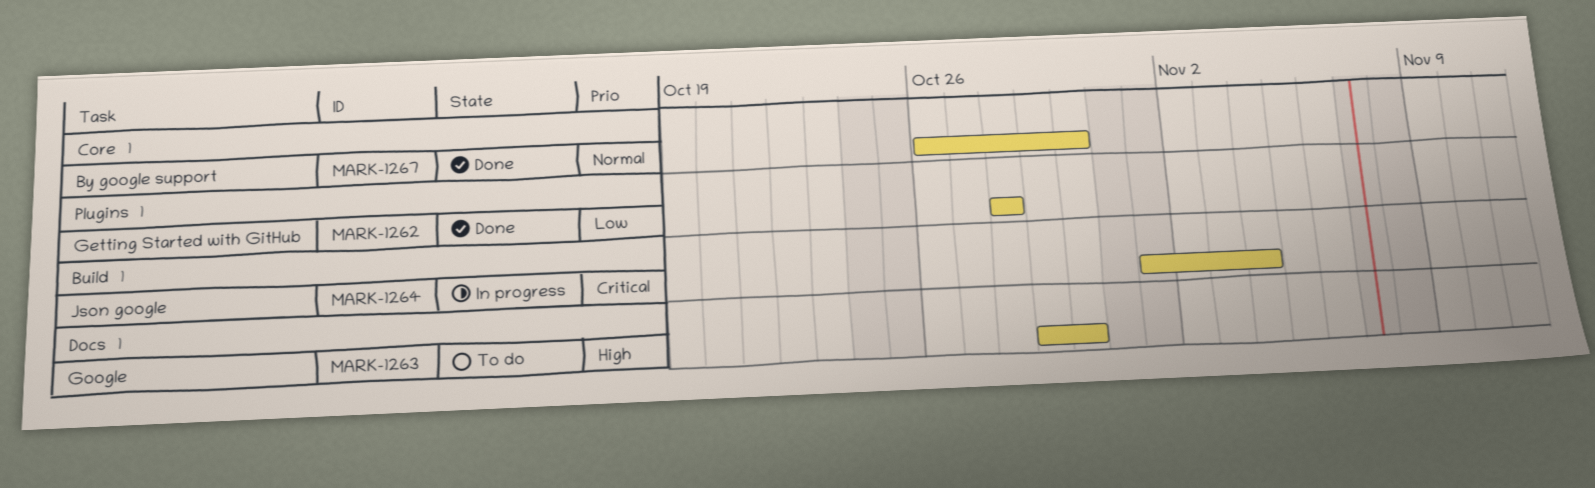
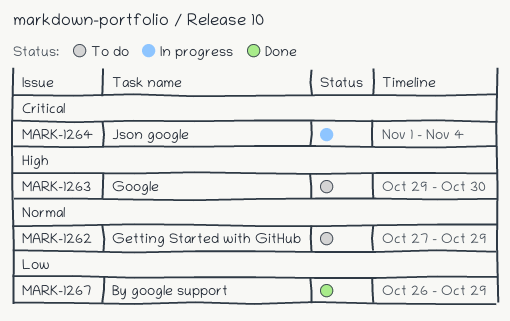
MARK-1262, status: Done -> To do
MARK-1262, priority: Low -> Normal
MARK-1262, start: Oct 28 -> Oct 27
MARK-1262, due: Oct 28 -> Oct 29
MARK-1267, priority: Normal -> Low
MARK-1267, due: Oct 30 -> Oct 29

